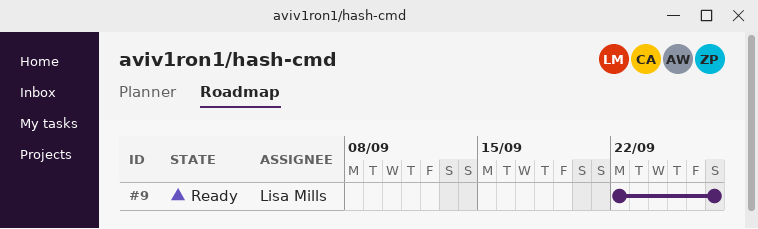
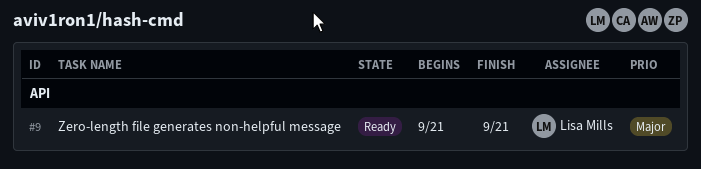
#9, start: Sep 22 -> Sep 21
#9, due: Sep 27 -> Sep 21

